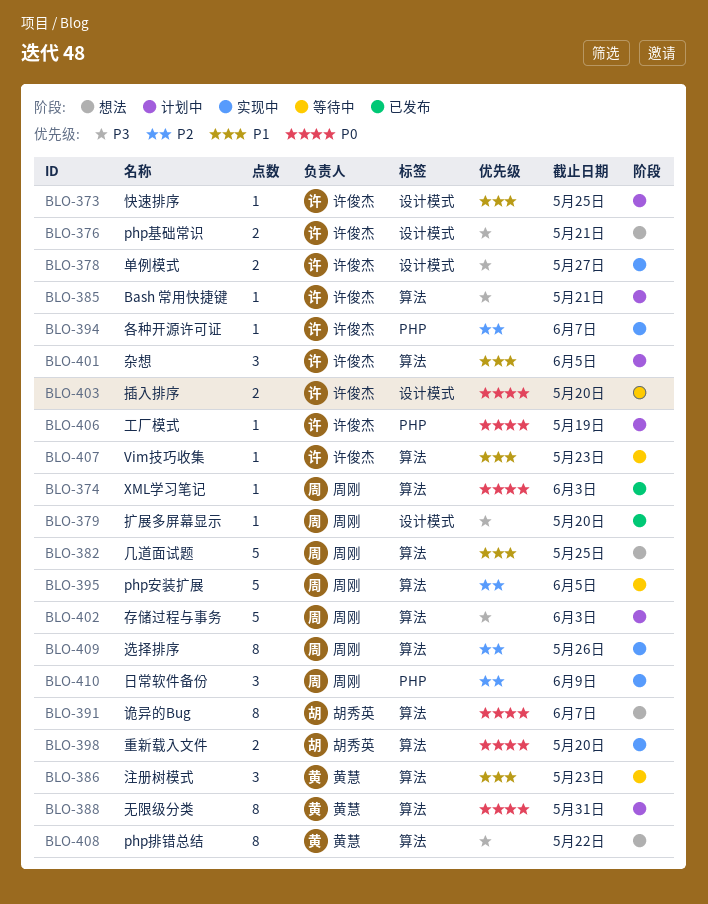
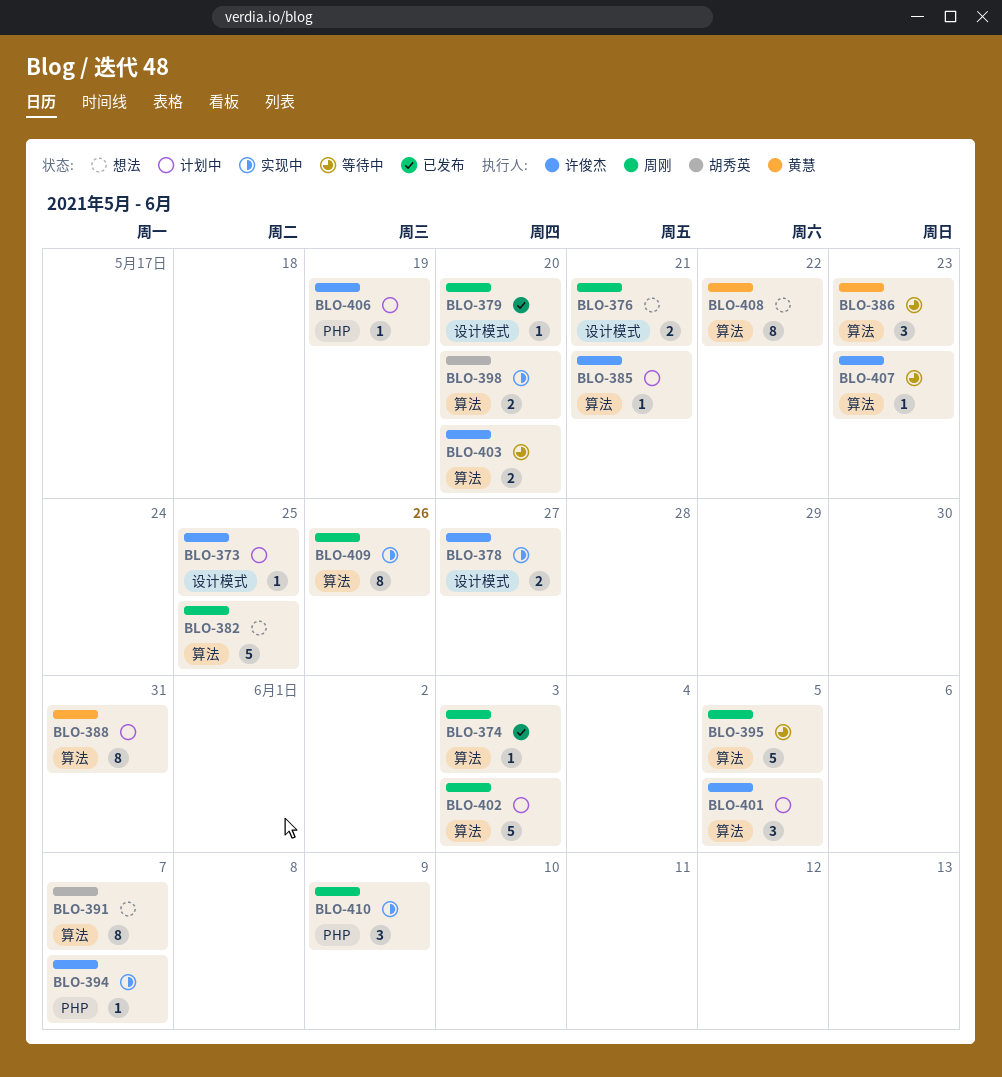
BLO-376, owner: 许俊杰 -> 周刚
BLO-403, label: 设计模式 -> 算法

